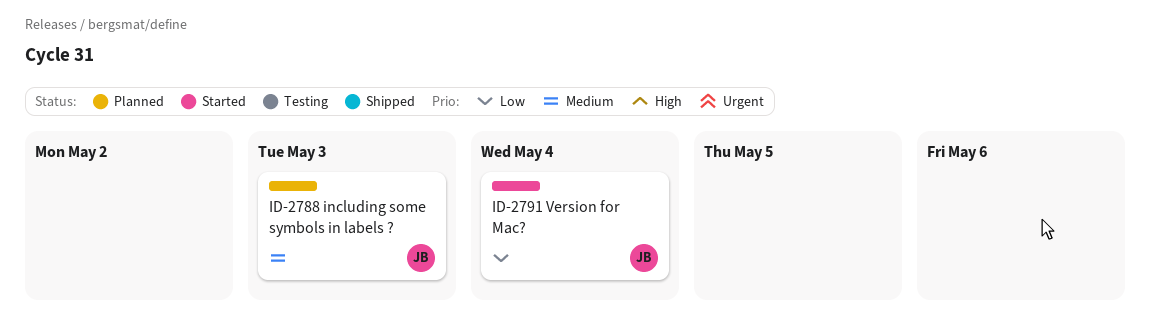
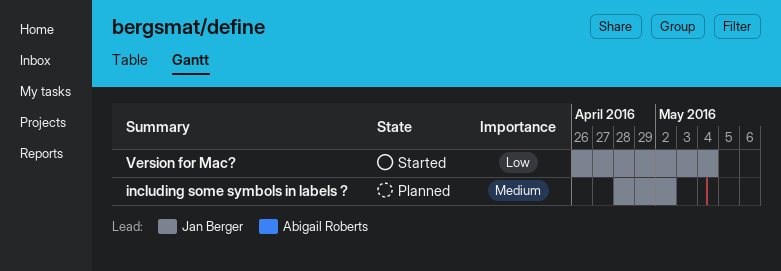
including some symbols in labels ?, due: May 3 -> May 2

